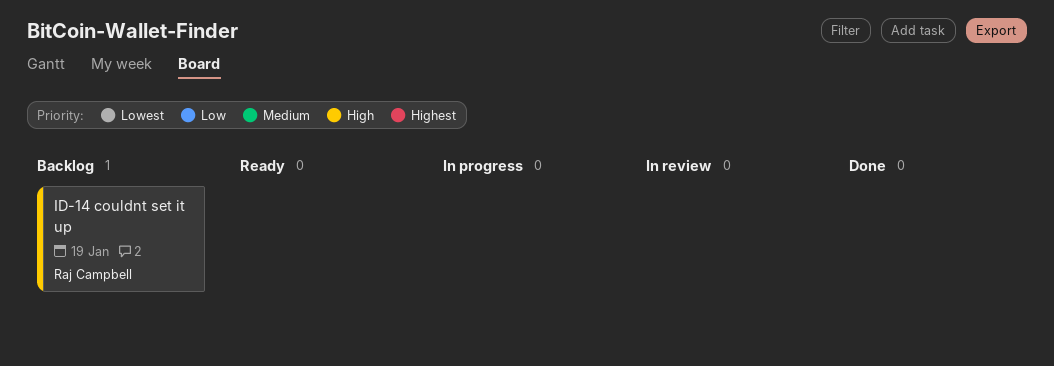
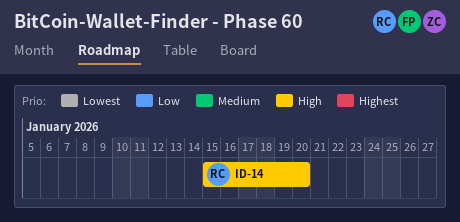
ID-14, due: Jan 19 -> Jan 20

